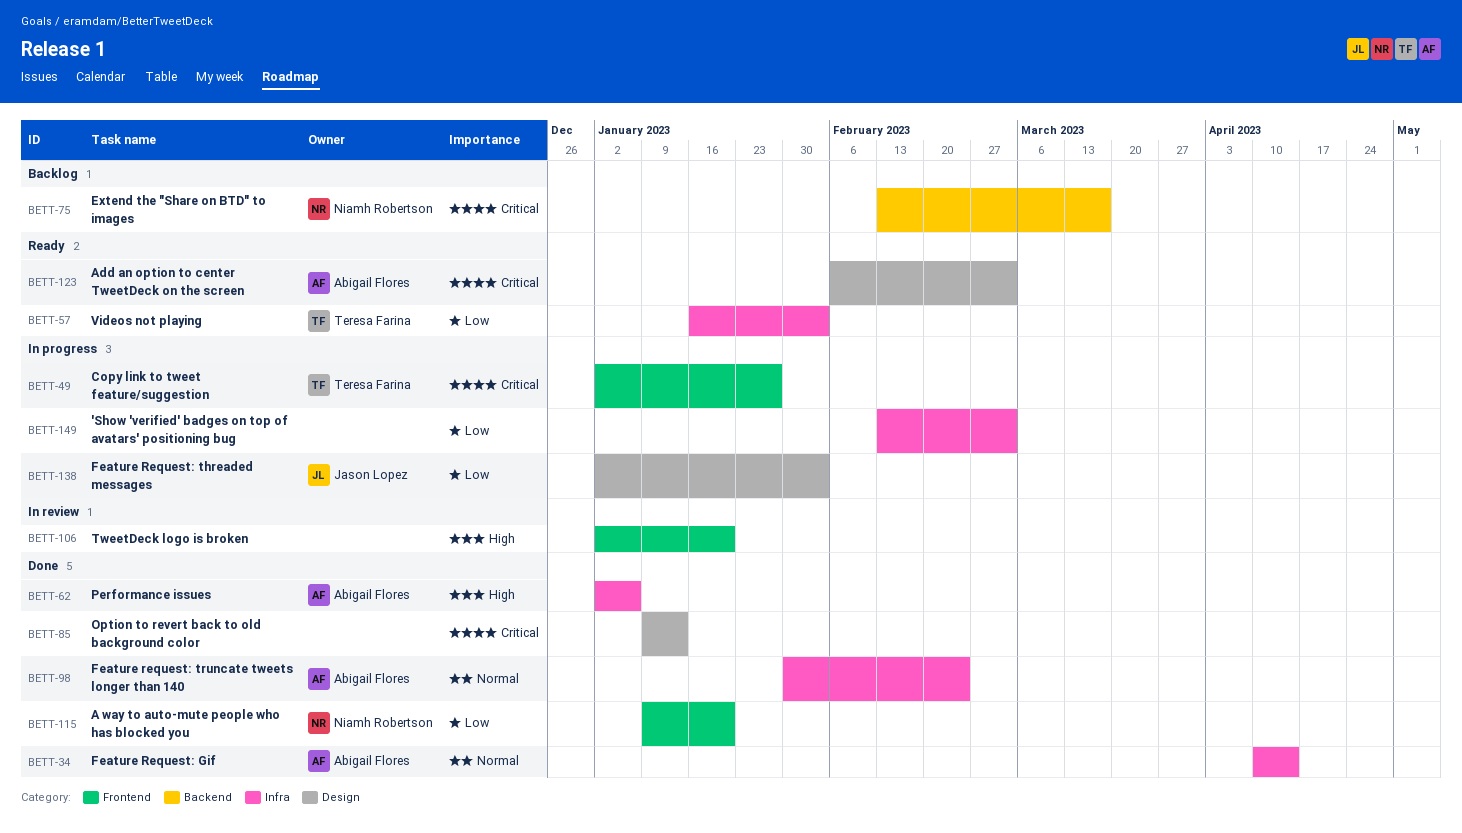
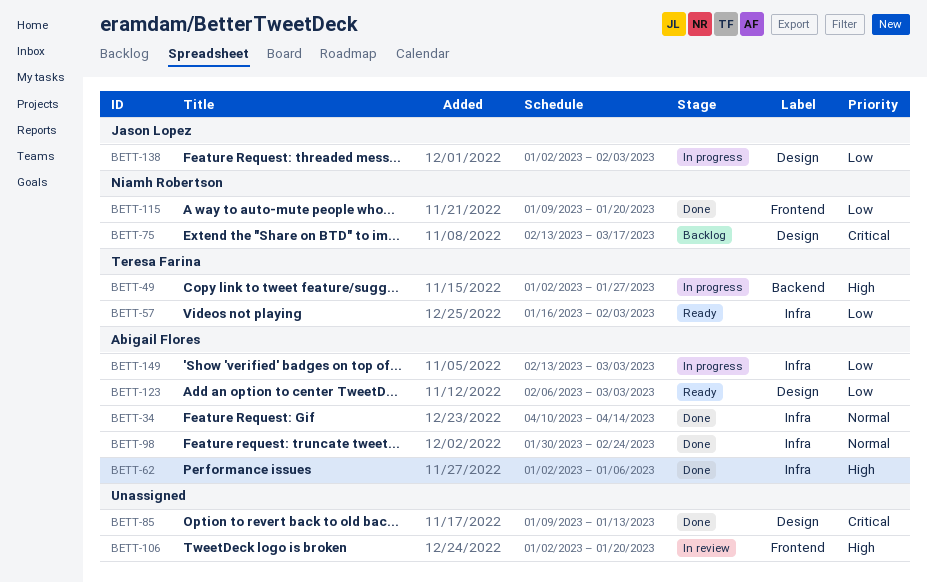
BETT-49, priority: Critical -> High
BETT-49, label: Frontend -> Backend
BETT-75, label: Backend -> Design
BETT-123, priority: Critical -> Low
BETT-149, owner: none -> Abigail Flores

